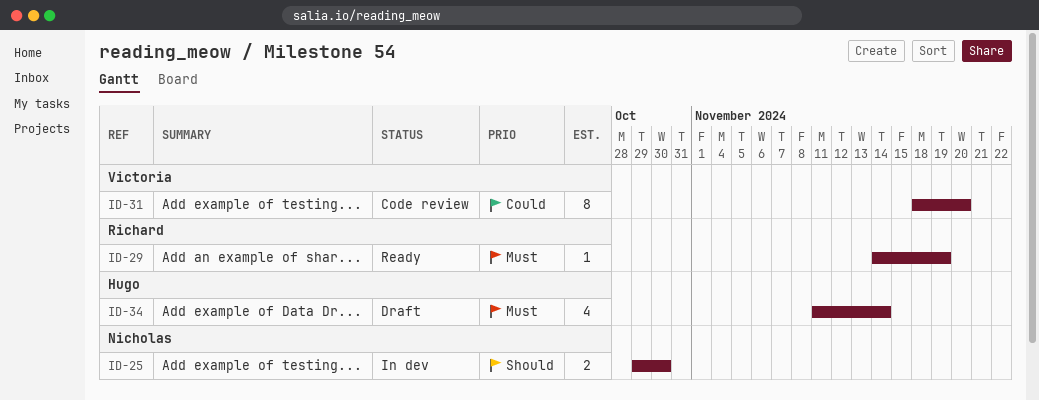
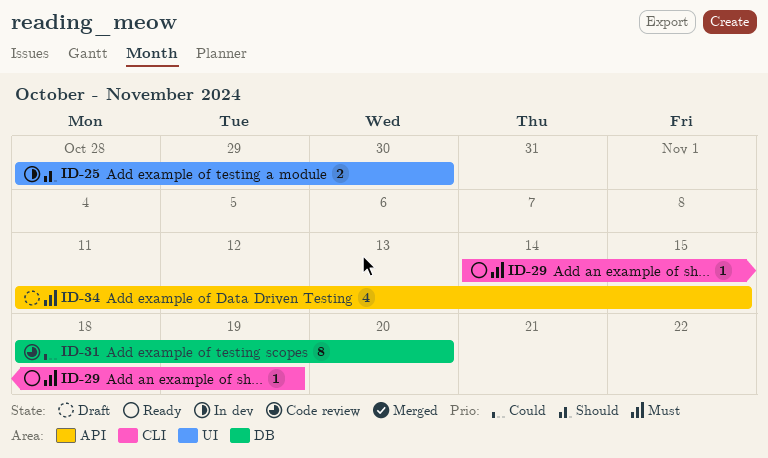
ID-25, start: Oct 29 -> Oct 28
ID-34, due: Nov 14 -> Nov 15

